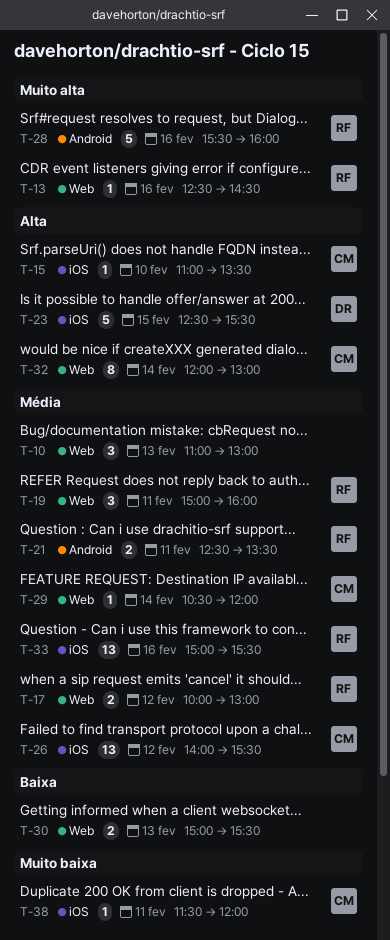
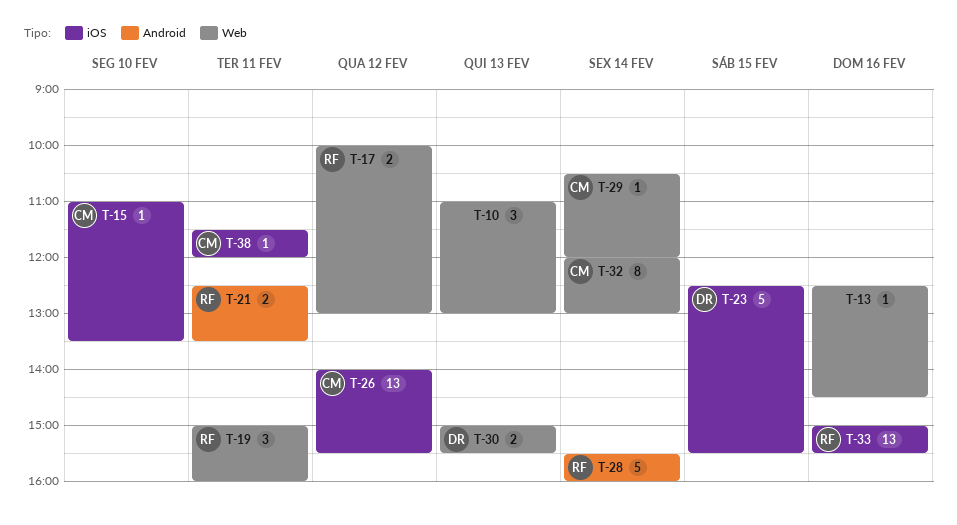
T-13, owner: RF -> none
T-28, day: Feb 16 -> Feb 14
T-30, owner: none -> DR

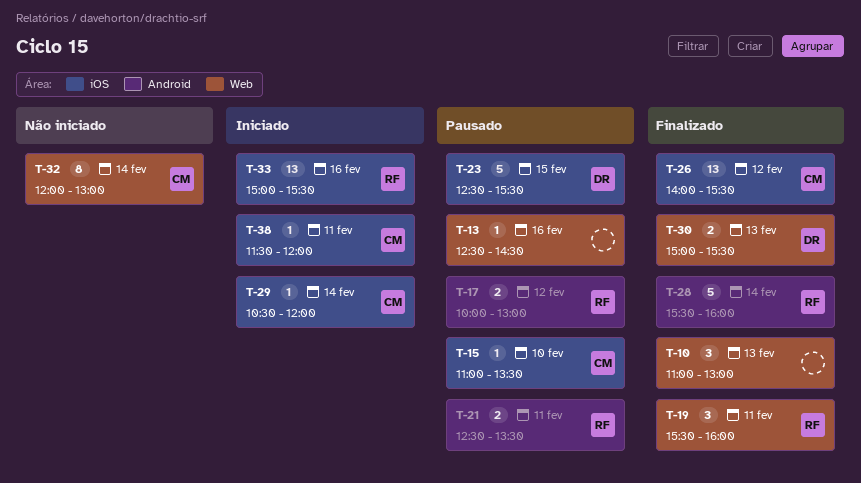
T-17, label: Web -> Android
T-19, begins: 15:00 -> 15:30
T-29, label: Web -> iOS

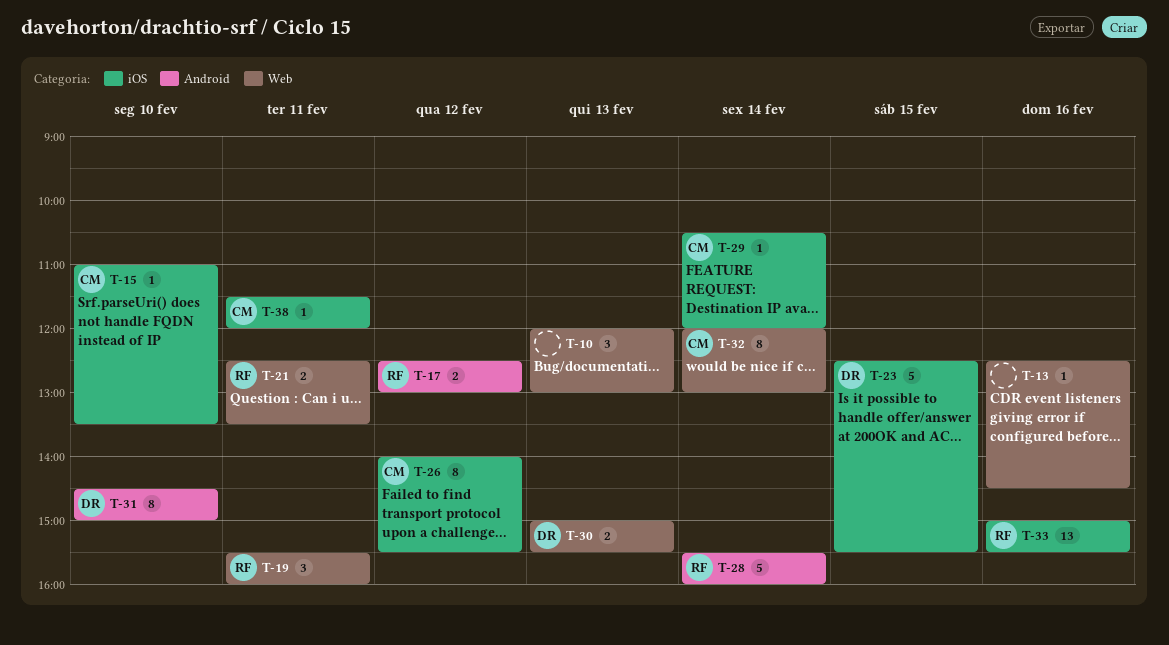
T-10, begins: 11:00 -> 12:00
T-17, begins: 10:00 -> 12:30
T-21, label: Android -> Web
T-26, estimate: 13 -> 8
T-31: none -> present

